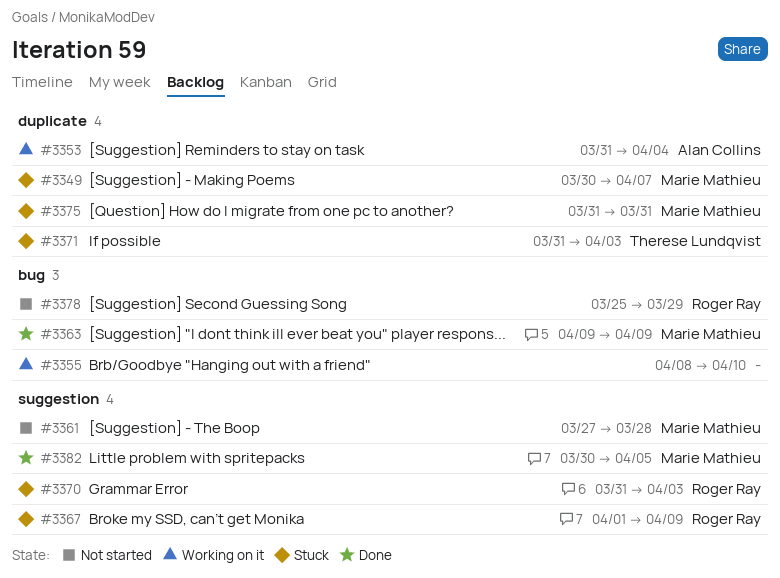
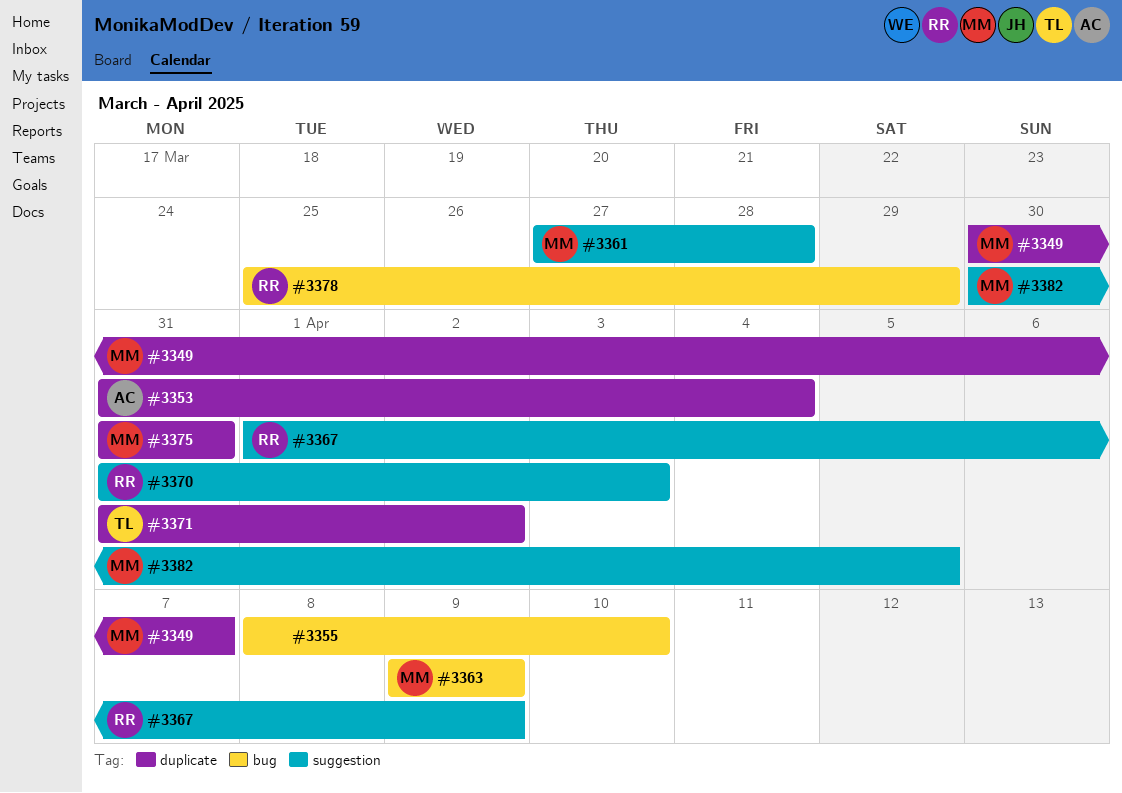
#3371, due: Apr 3 -> Apr 2

